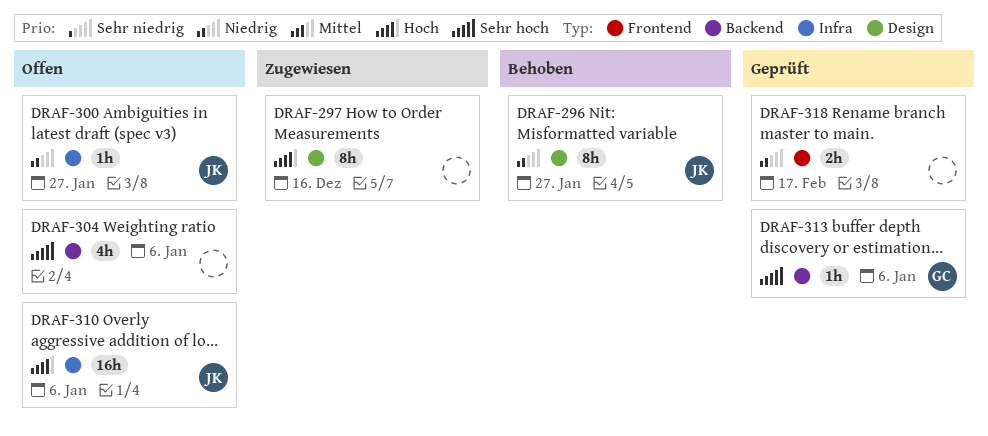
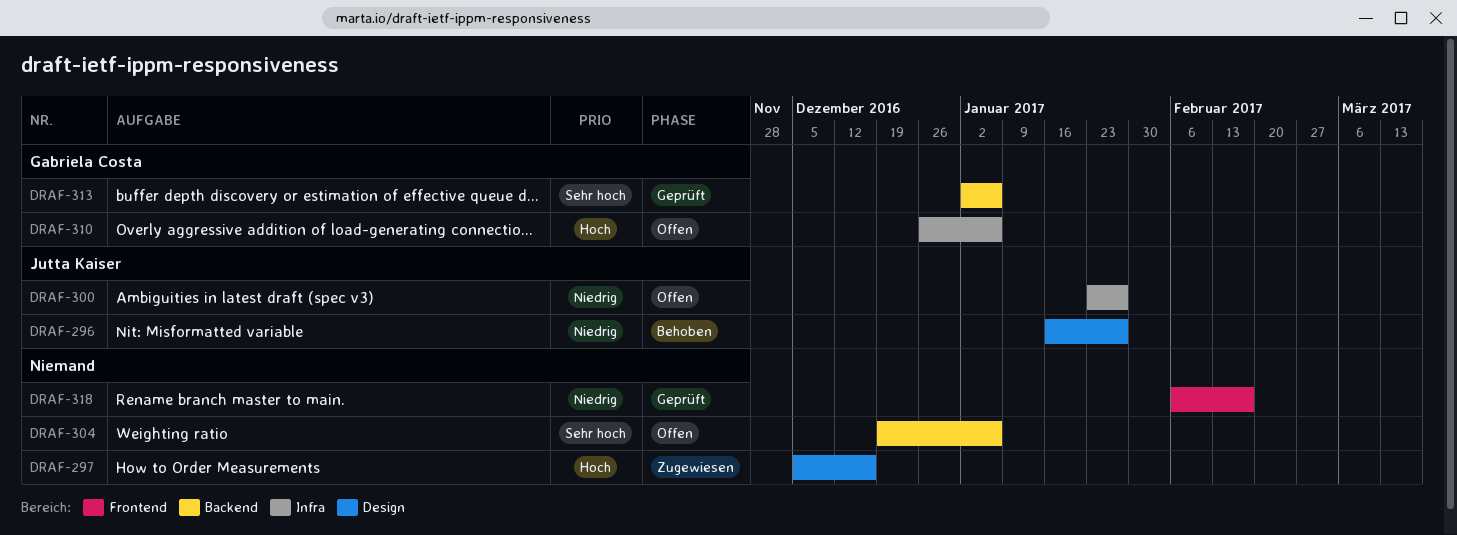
DRAF-310, owner: Jutta Kaiser -> Gabriela Costa

